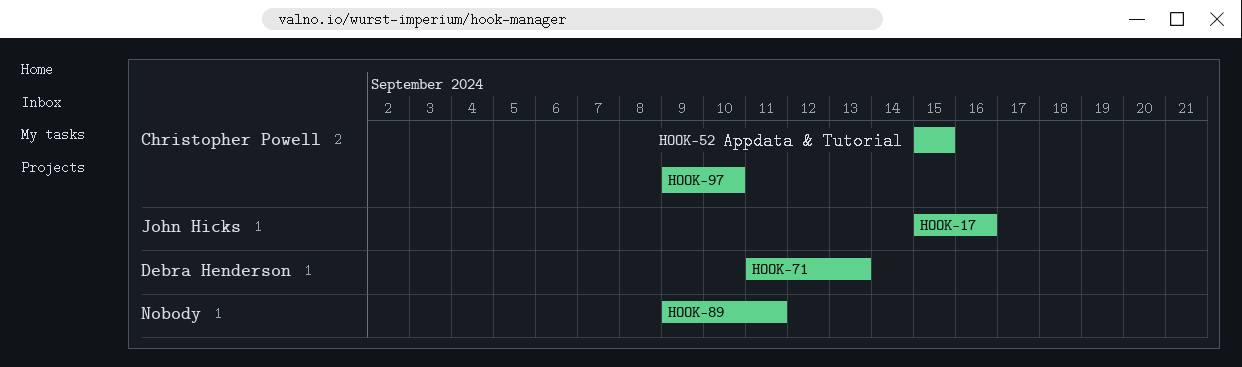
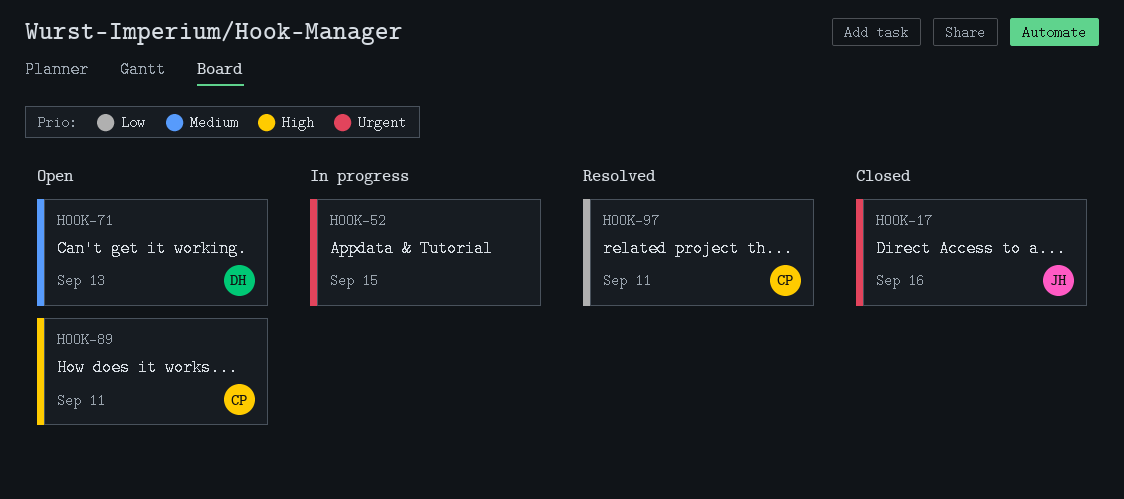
HOOK-52, owner: Christopher Powell -> none
HOOK-89, owner: none -> Christopher Powell
HOOK-97, due: Sep 10 -> Sep 11

